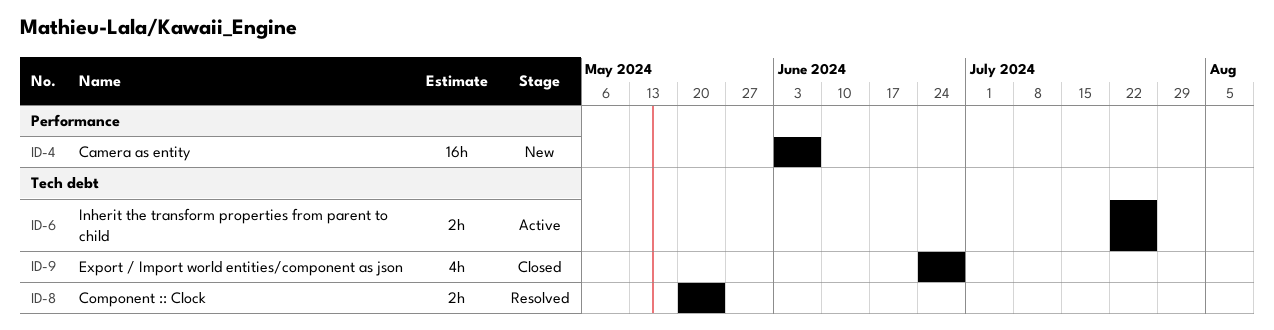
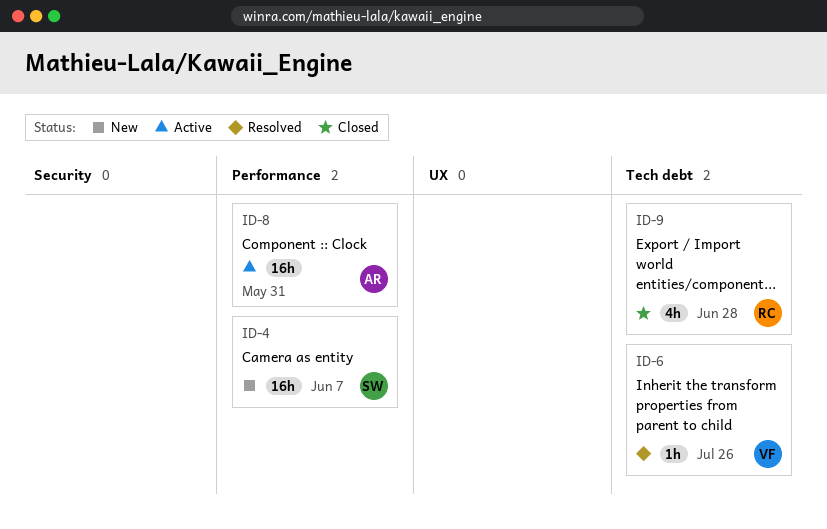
ID-6, status: Active -> Resolved
ID-6, estimate: 2h -> 1h
ID-8, status: Resolved -> Active
ID-8, label: Tech debt -> Performance
ID-8, estimate: 2h -> 16h
ID-8, due: May 24 -> May 31

